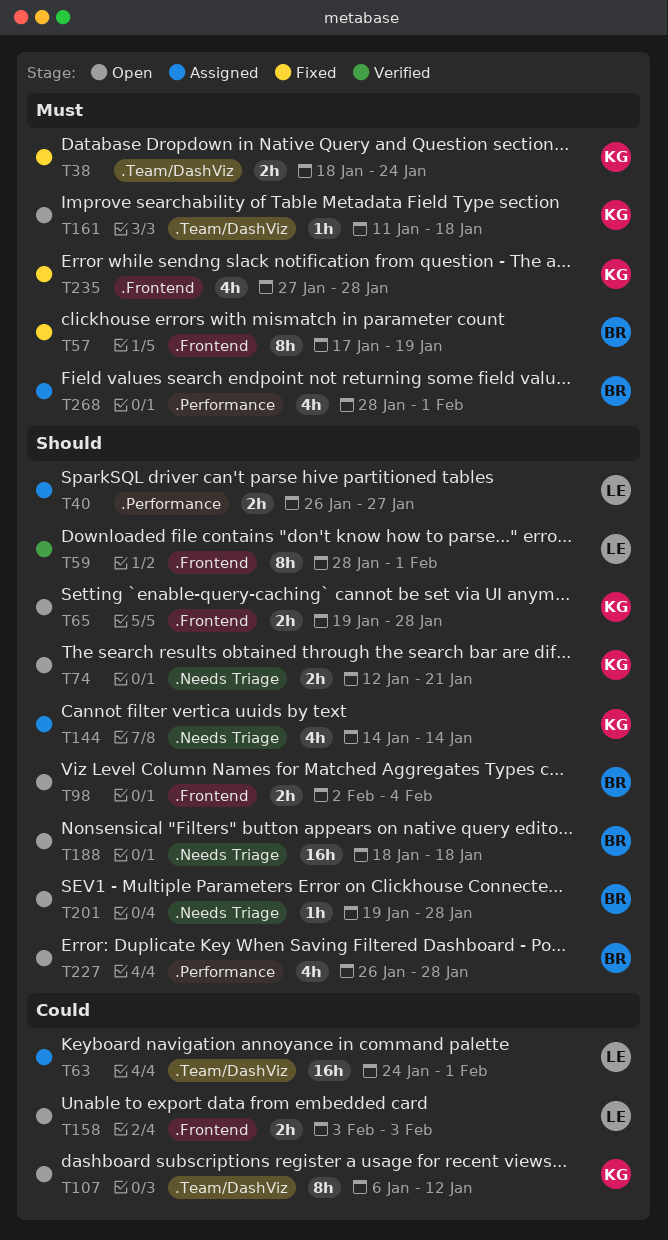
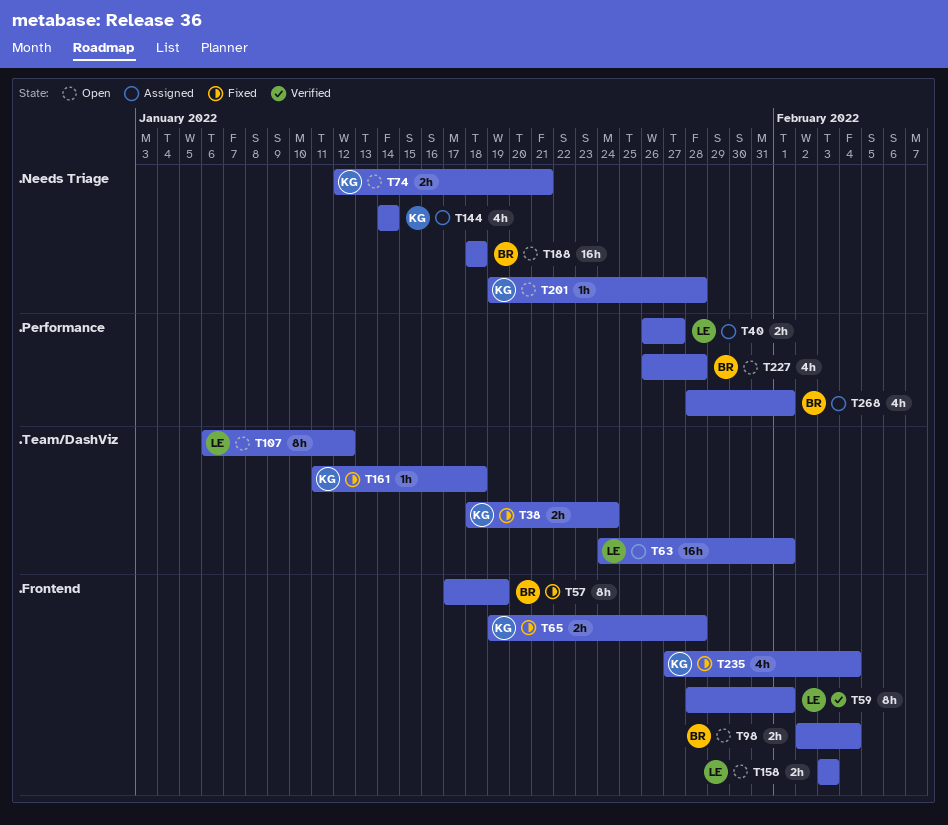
T65, status: Open -> Fixed
T107, owner: KG -> LE
T161, status: Open -> Fixed
T201, owner: BR -> KG
T235, due: Jan 28 -> Feb 4

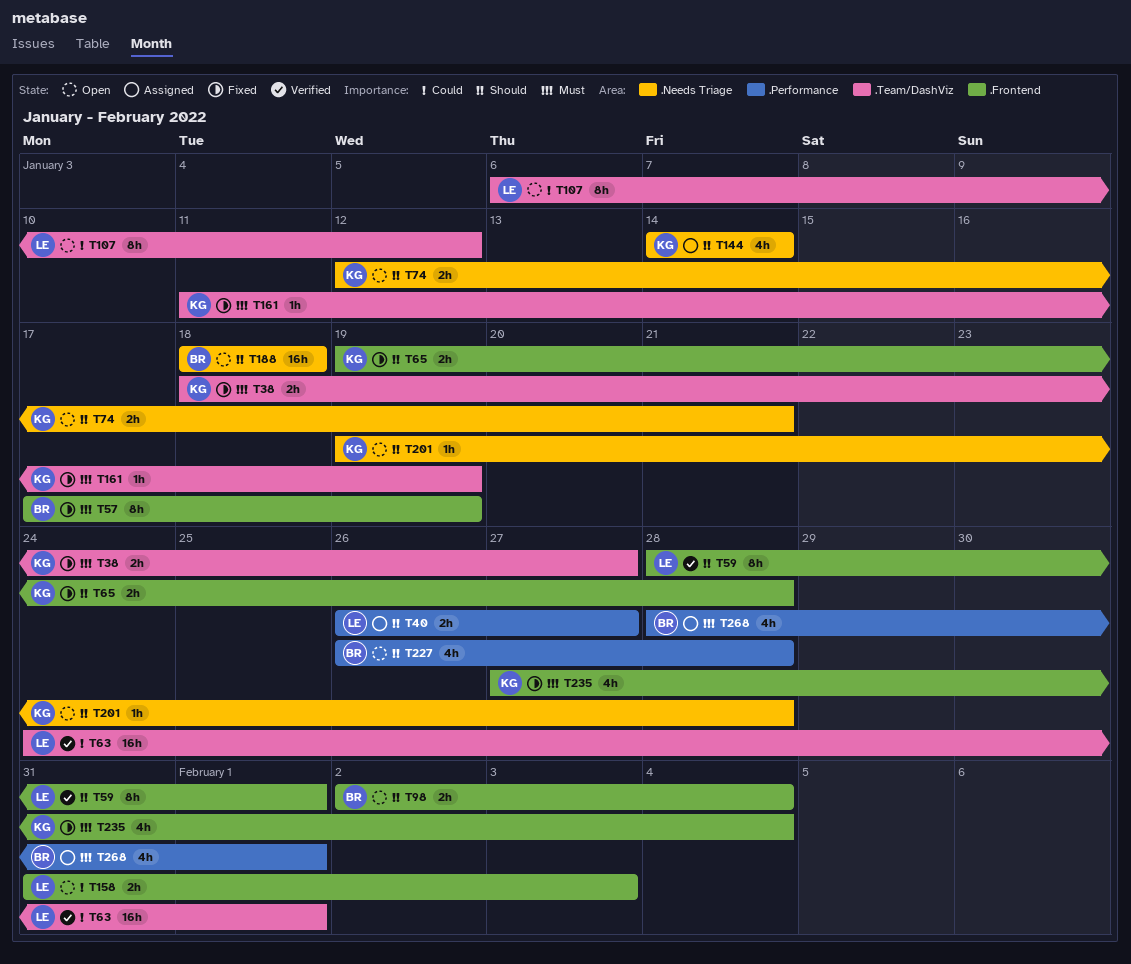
T38, due: Jan 24 -> Jan 27
T63, status: Assigned -> Verified
T158, start: Feb 3 -> Jan 31
T161, due: Jan 18 -> Jan 19

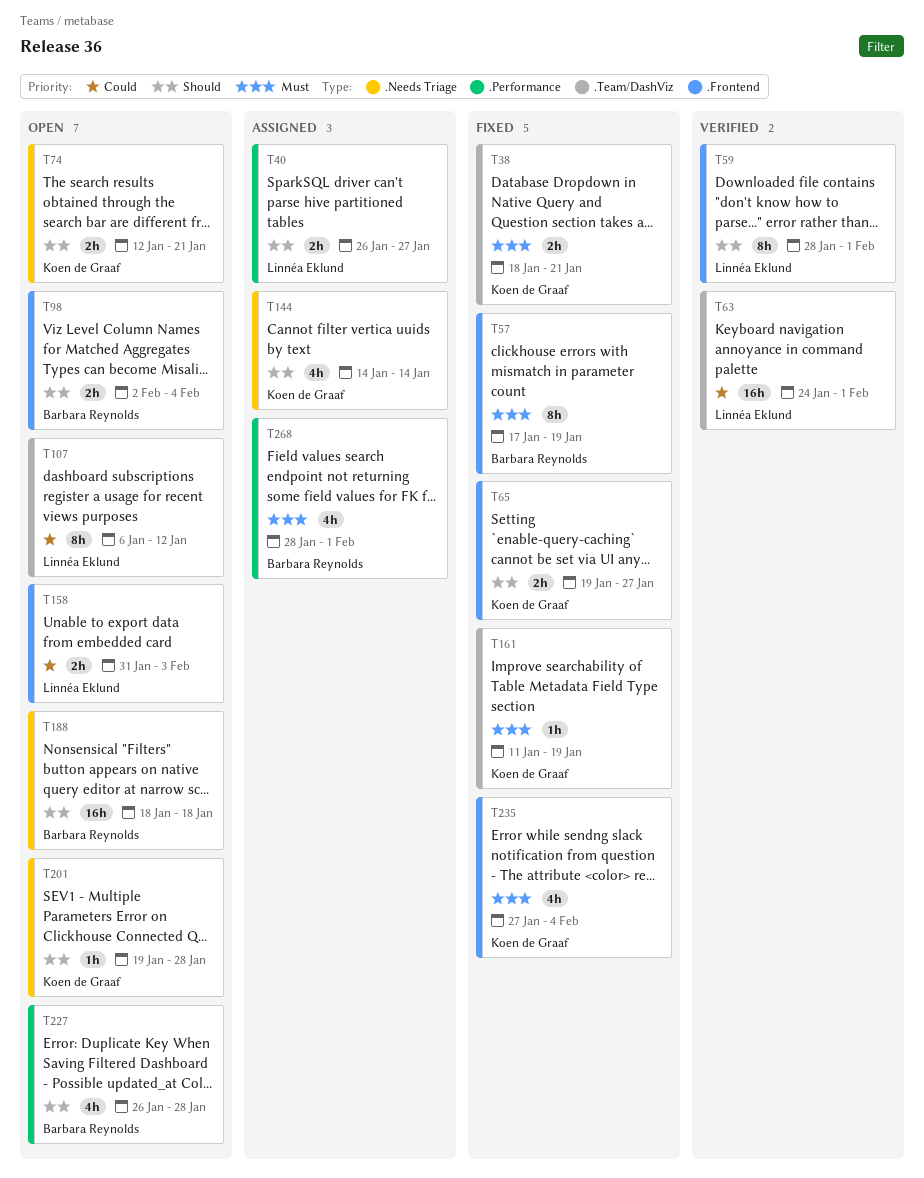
T38, due: Jan 27 -> Jan 21
T65, due: Jan 28 -> Jan 27

